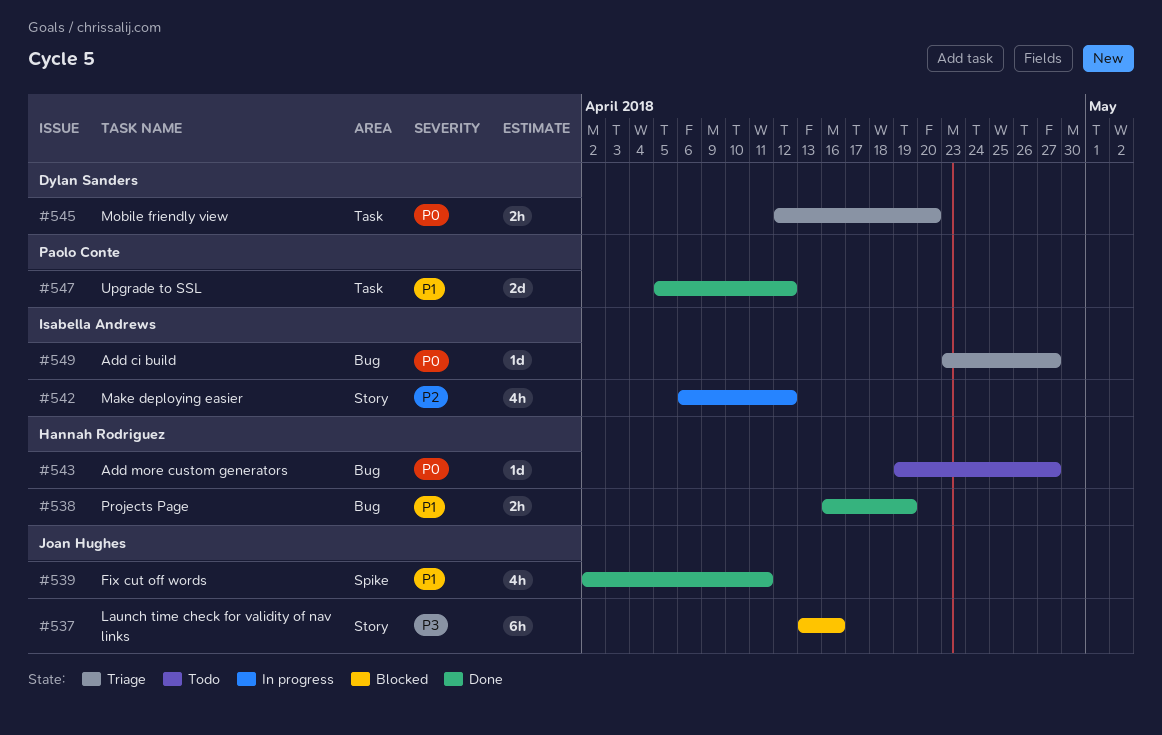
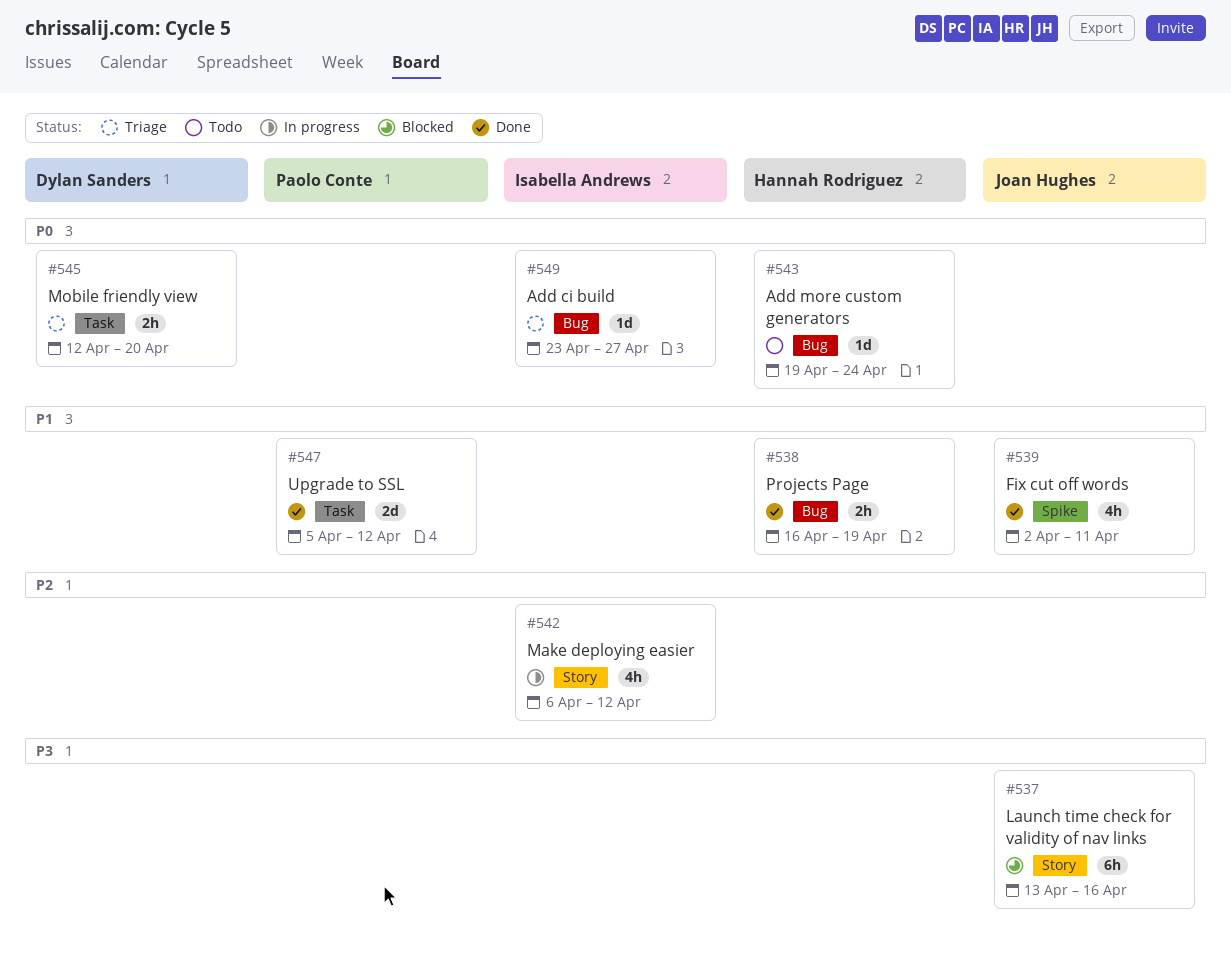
#543, due: Apr 27 -> Apr 24

